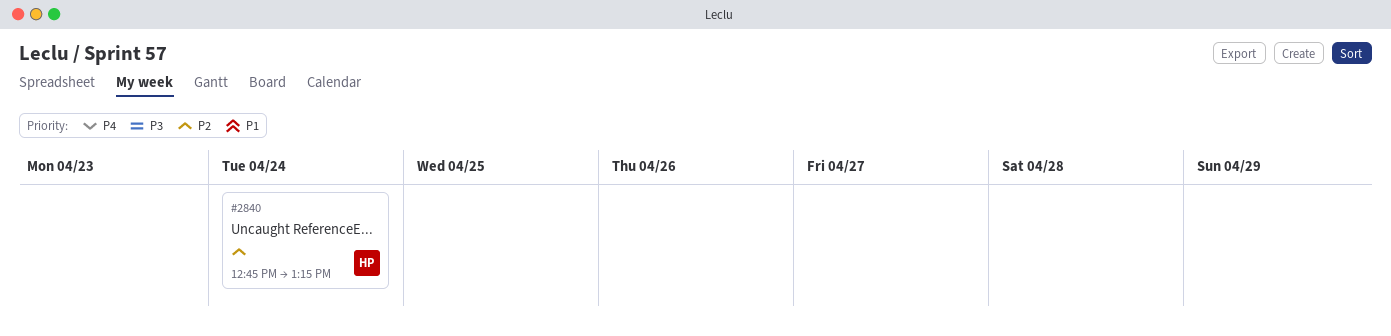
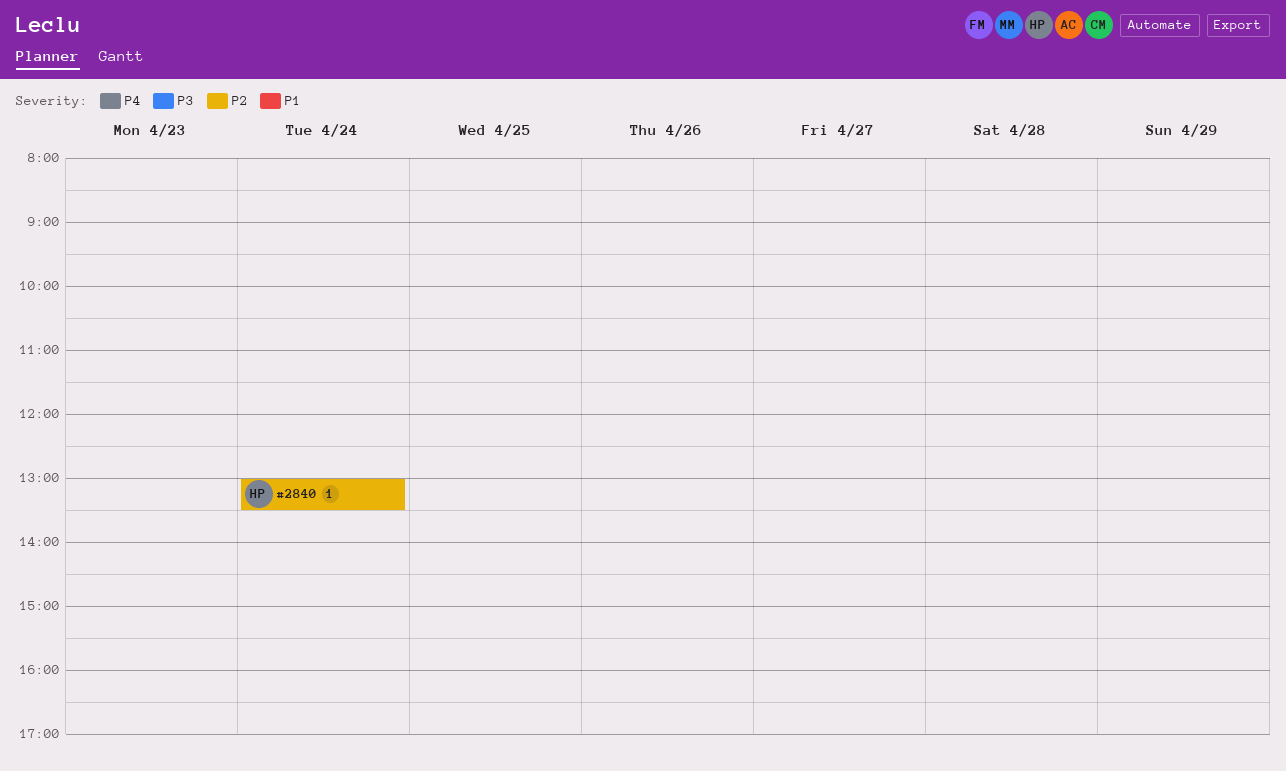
#2840, begins: 12:45 -> 13:00
#2840, ends: 13:15 -> 13:30

